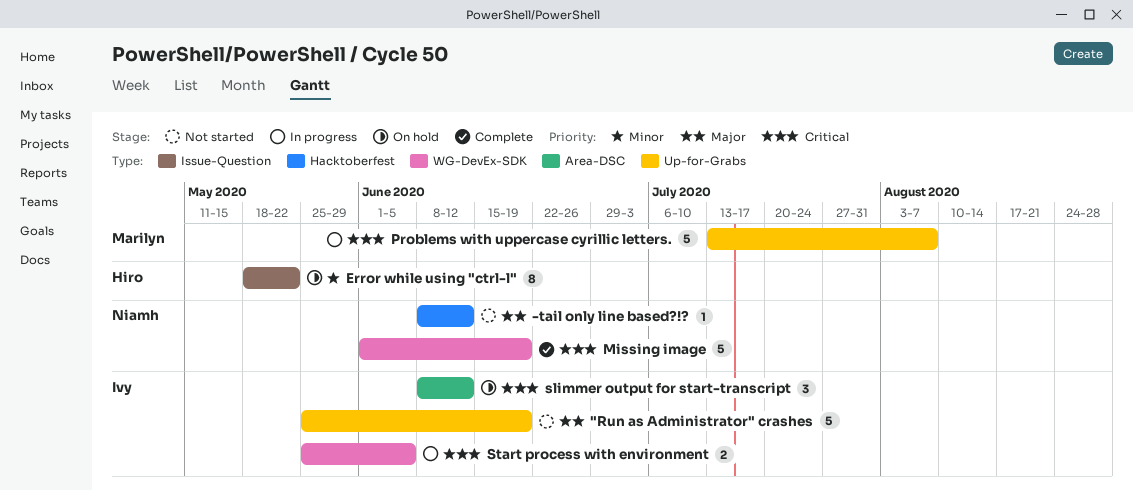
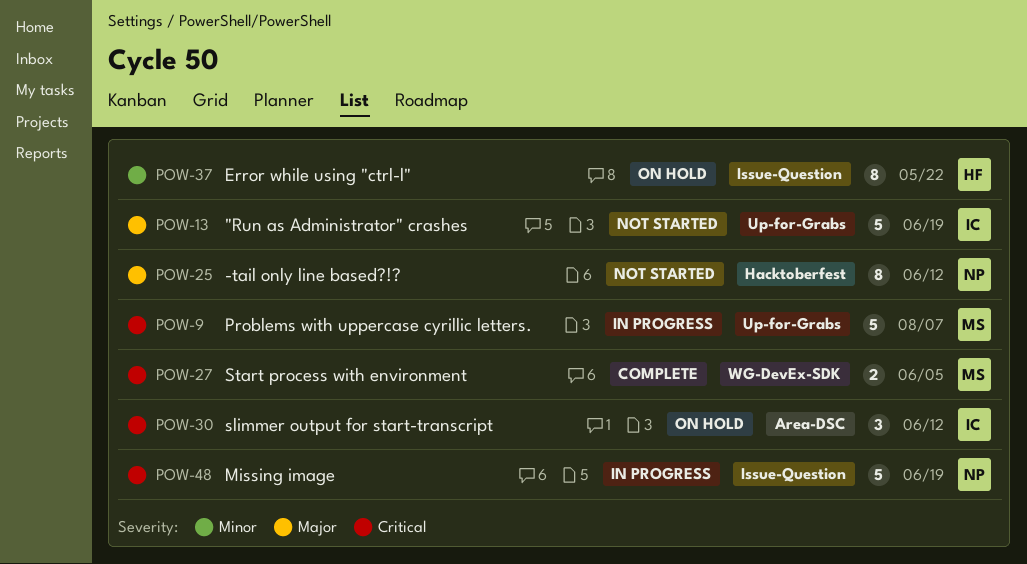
-tail only line based?!?, estimate: 1 -> 8
Missing image, status: Complete -> In progress
Missing image, label: WG-DevEx-SDK -> Issue-Question
Start process with environment, status: In progress -> Complete
Start process with environment, owner: Ivy -> Marilyn

